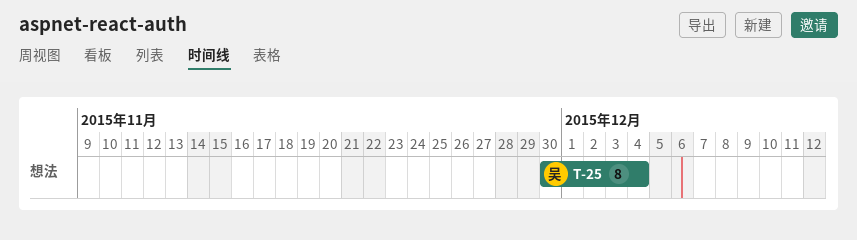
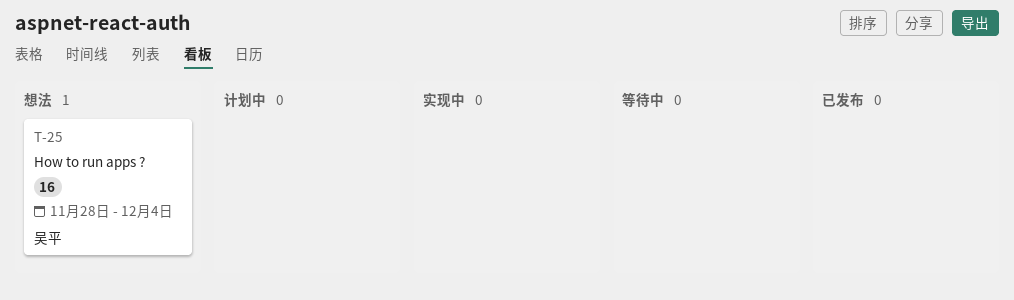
T-25, estimate: 8 -> 16
T-25, start: Nov 30 -> Nov 28

